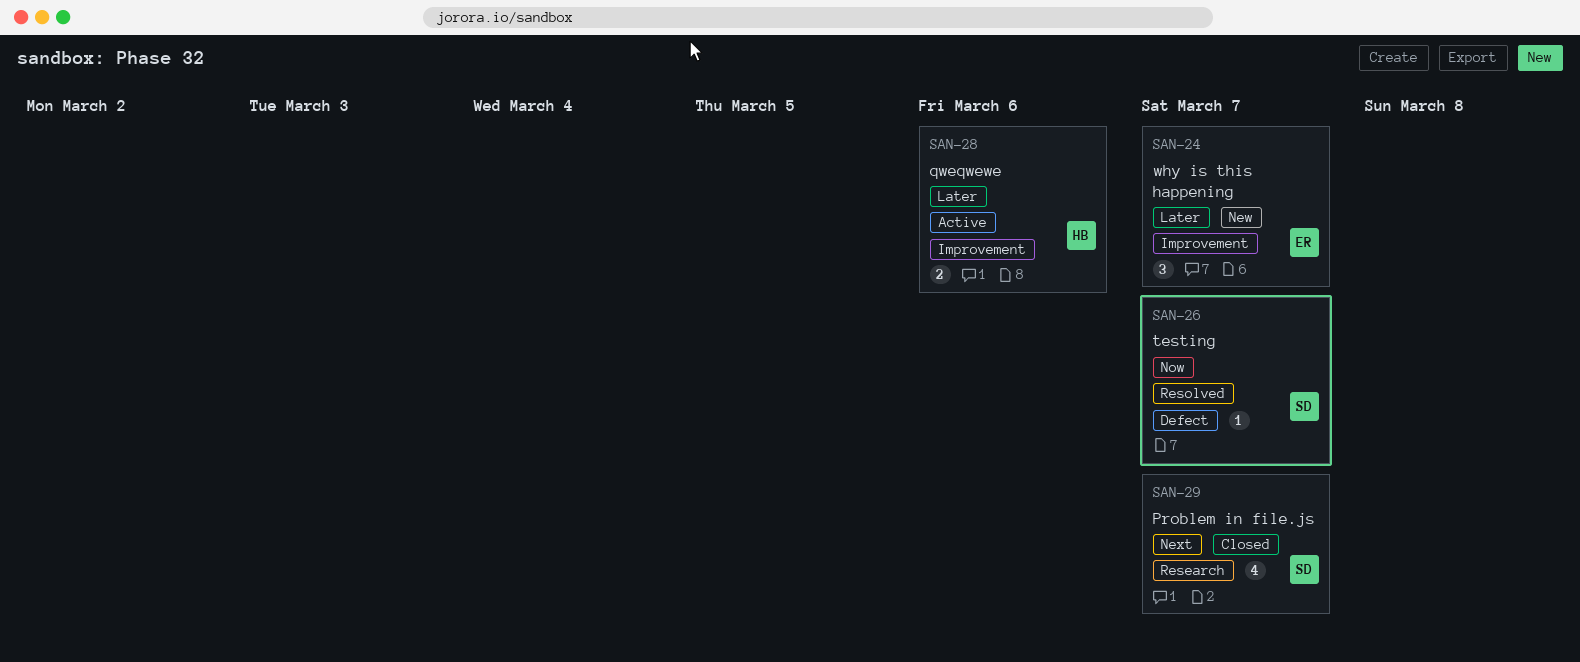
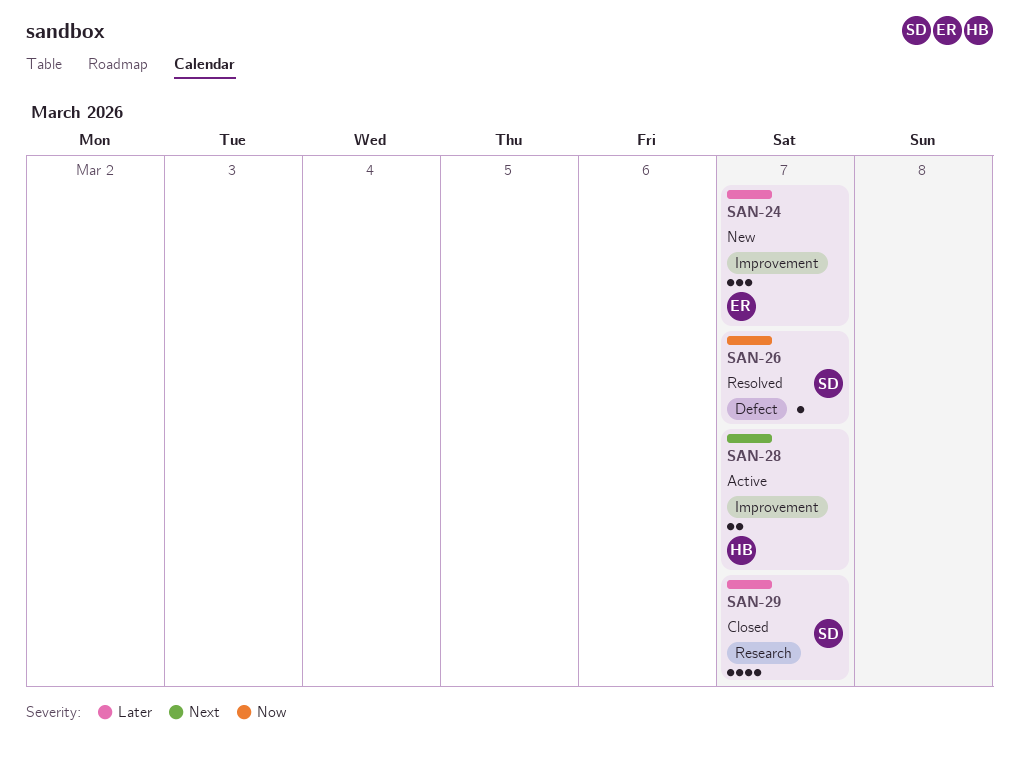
SAN-28, priority: Later -> Next
SAN-28, due: Mar 6 -> Mar 7
SAN-29, priority: Next -> Later

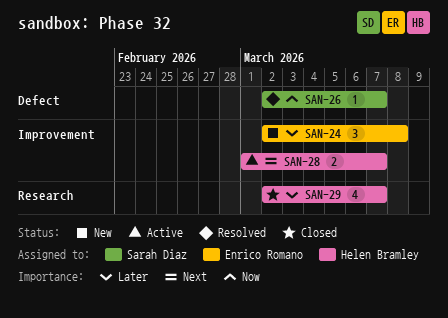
SAN-24, due: Mar 7 -> Mar 8
SAN-29, owner: Sarah Diaz -> Helen Bramley

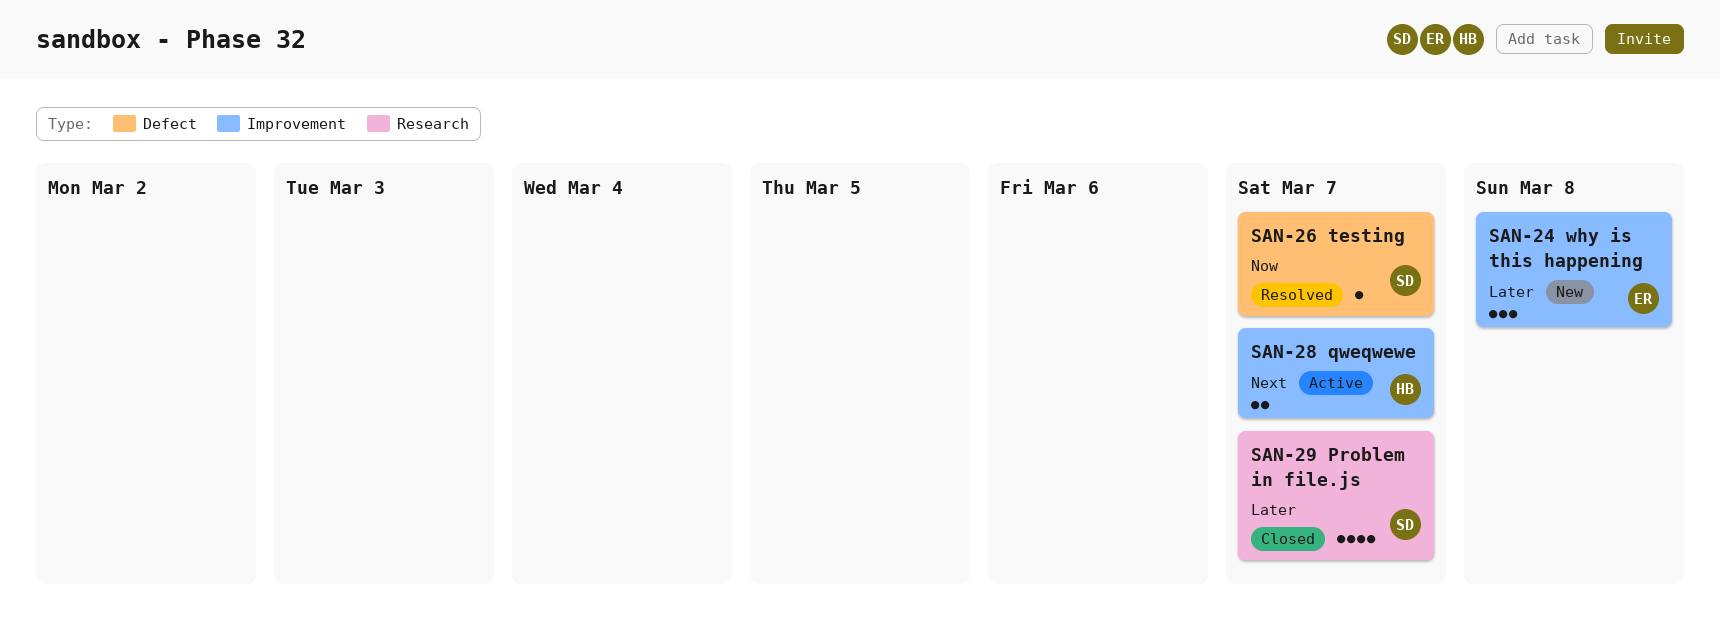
SAN-29, owner: Helen Bramley -> Sarah Diaz

